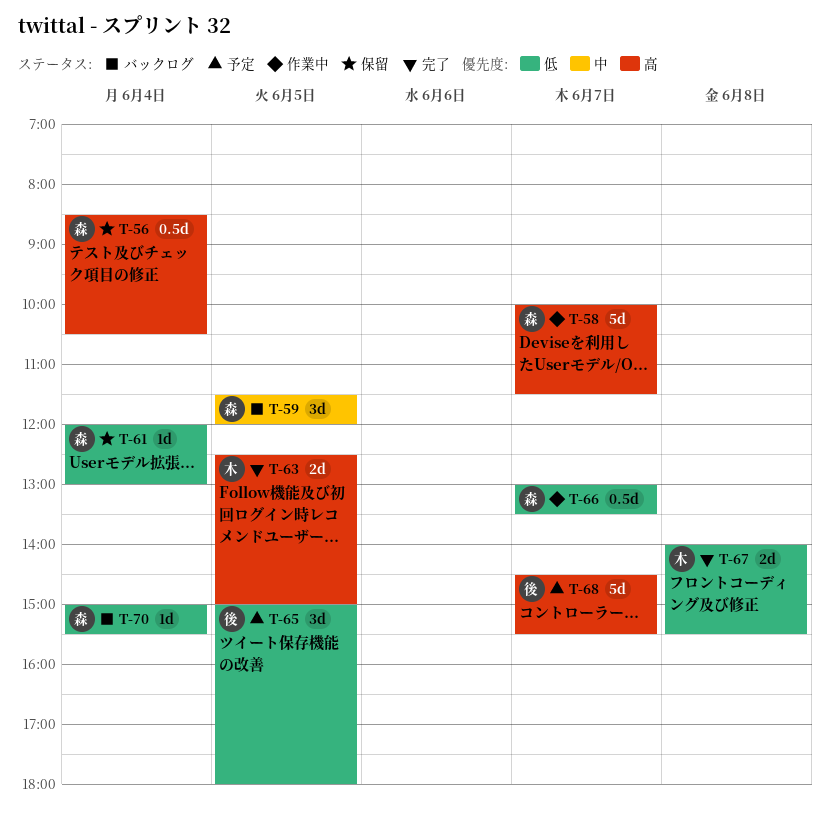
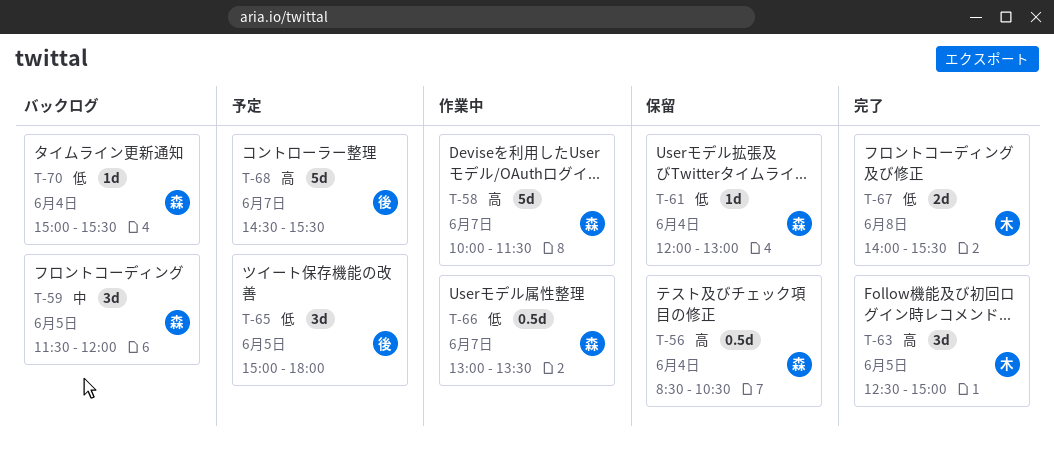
T-63, estimate: 2d -> 3d

